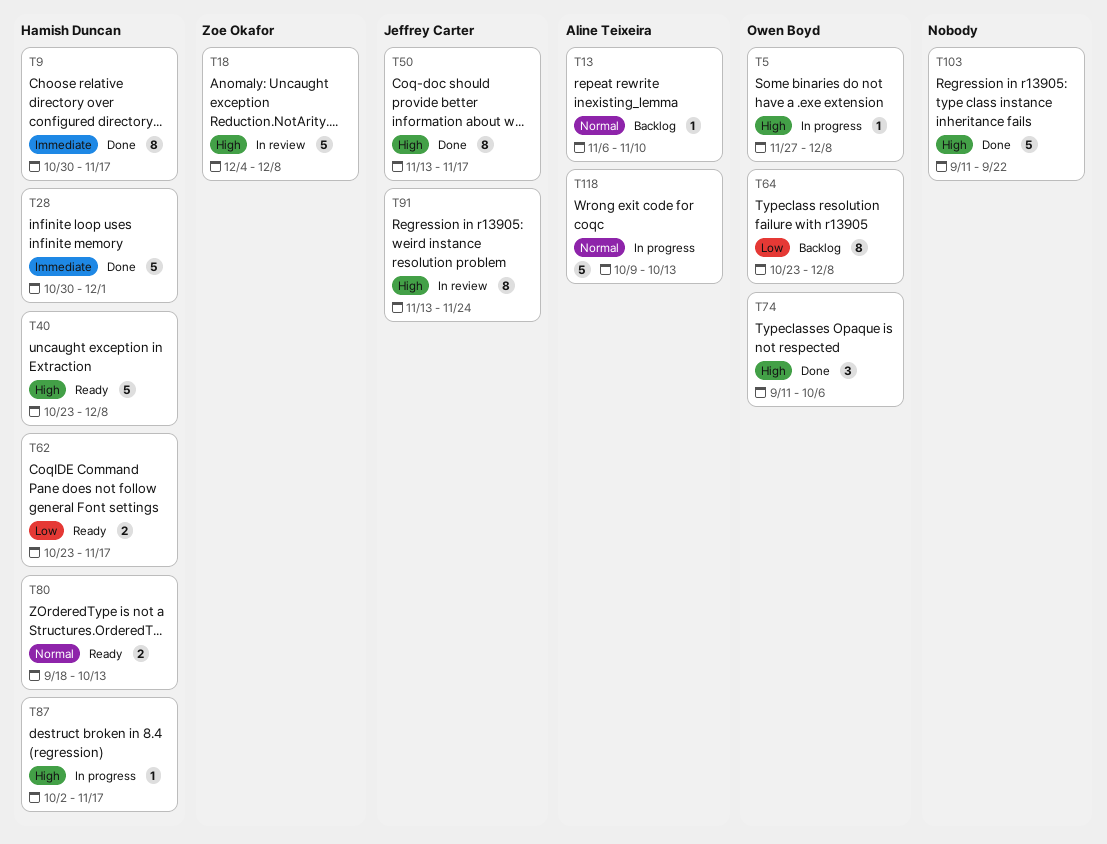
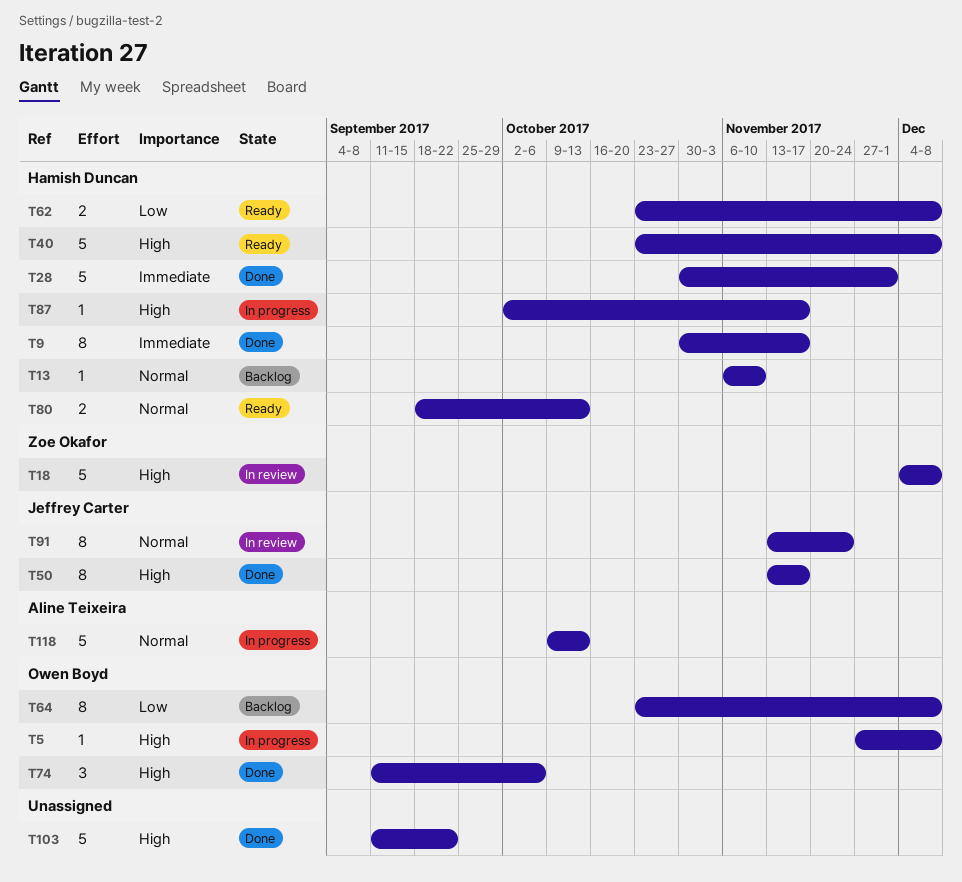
T13, owner: Aline Teixeira -> Hamish Duncan
T62, due: Nov 17 -> Dec 8
T91, priority: High -> Normal

